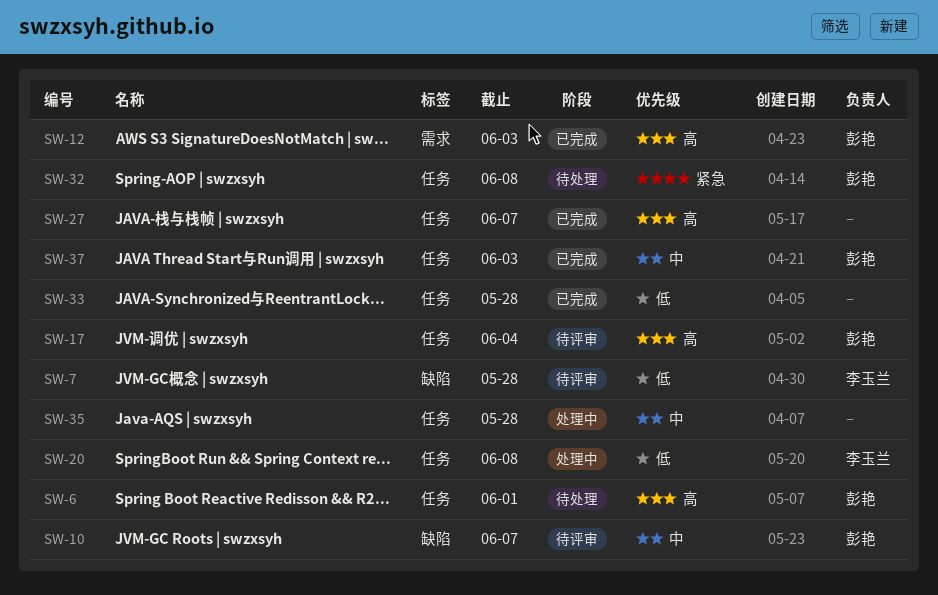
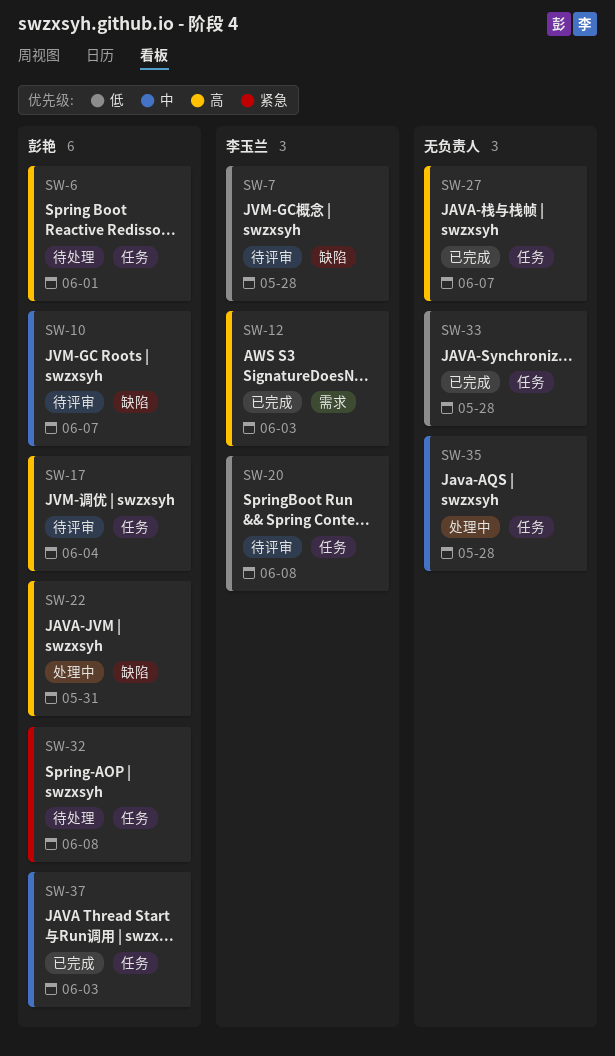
SW-12, owner: 彭艳 -> 李玉兰
SW-20, status: 处理中 -> 待评审
SW-22: none -> present

